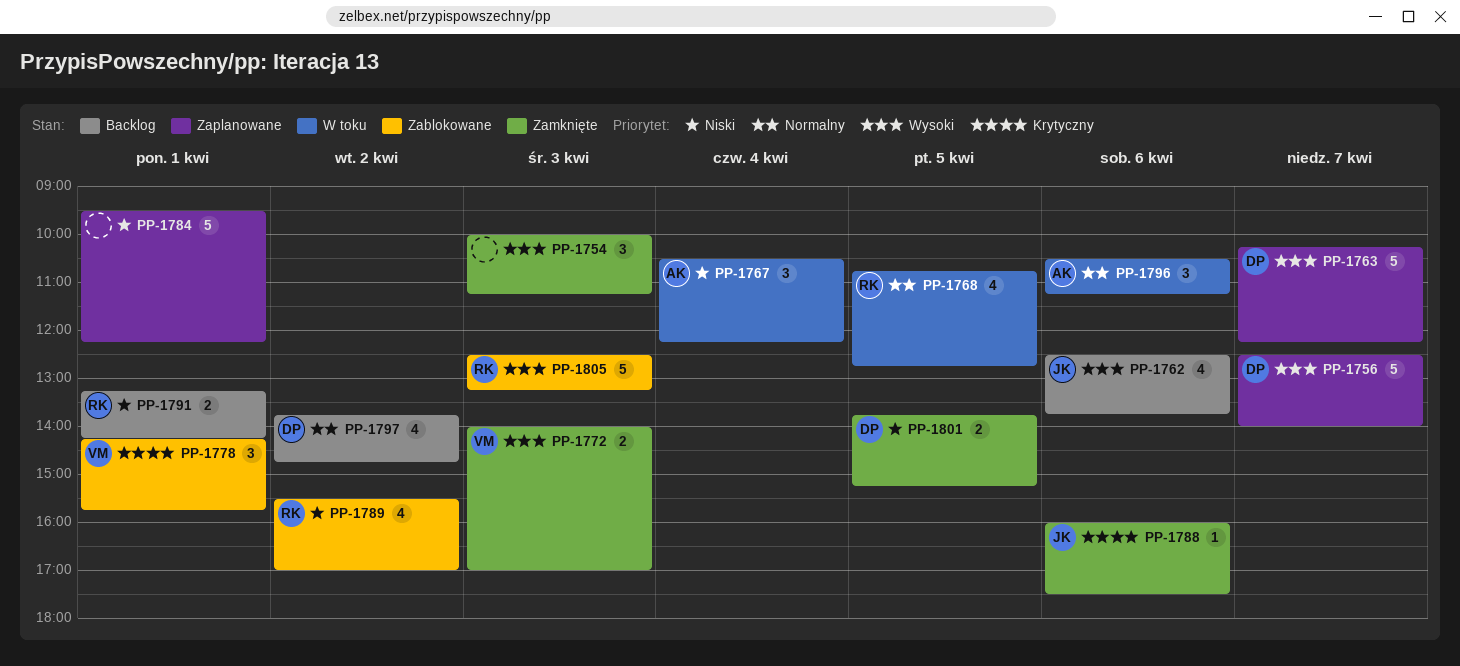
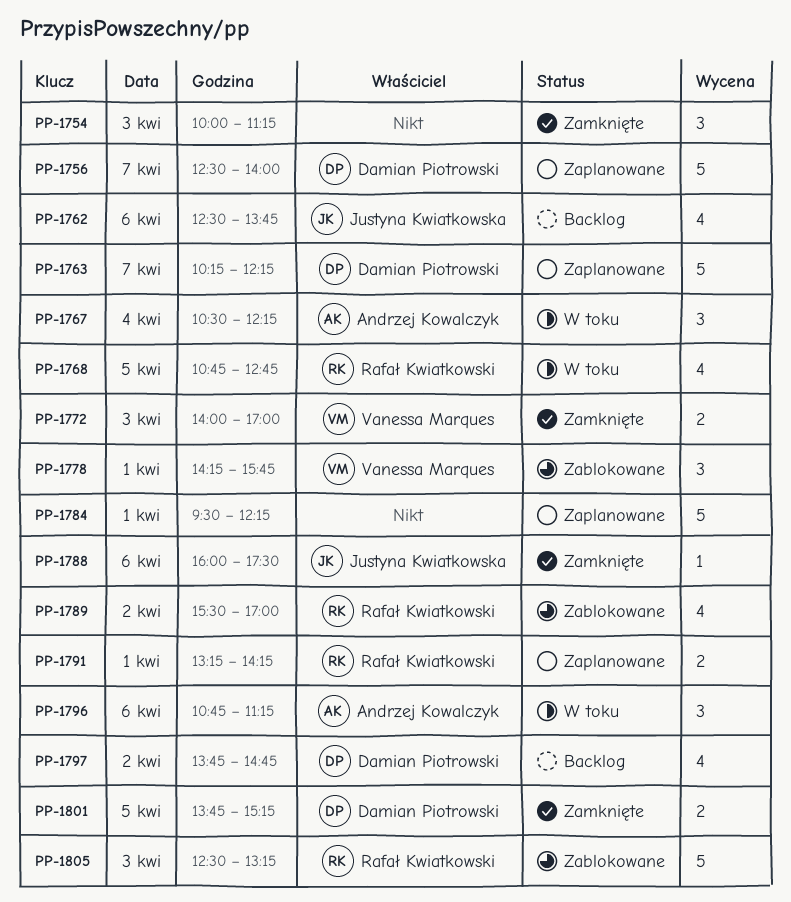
PP-1791, status: Backlog -> Zaplanowane
PP-1796, begins: 10:30 -> 10:45

